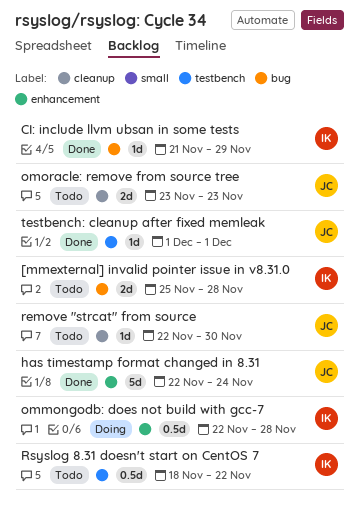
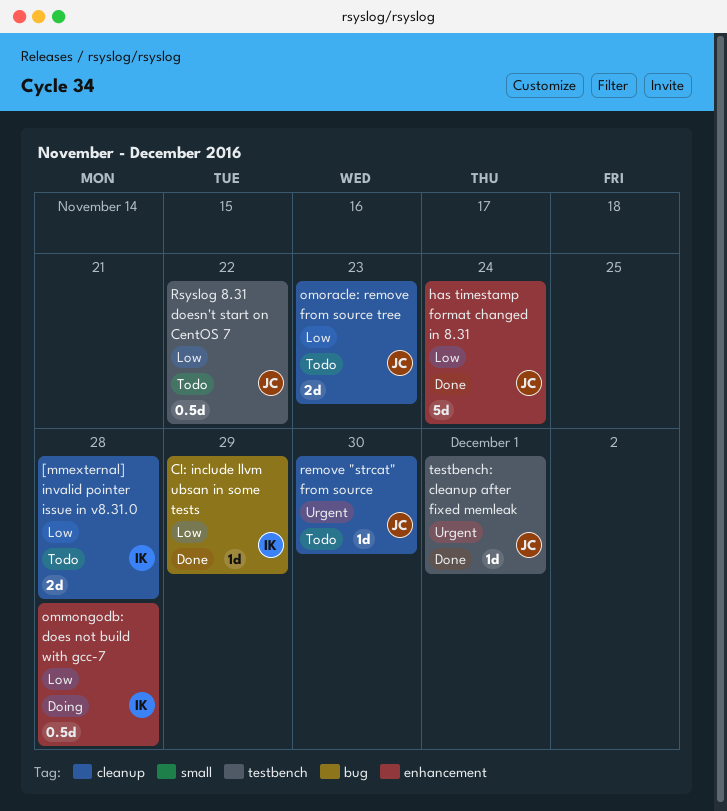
[mmexternal] invalid pointer issue in v8.31.0, label: bug -> cleanup
Rsyslog 8.31 doesn't start on CentOS 7, owner: IK -> JC

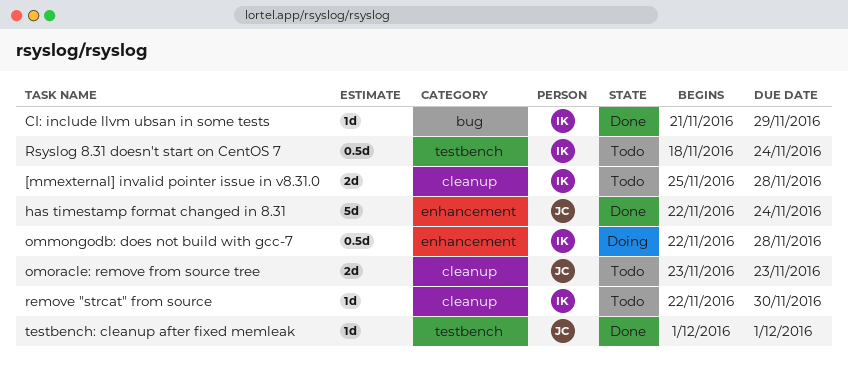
remove "strcat" from source, owner: JC -> IK
Rsyslog 8.31 doesn't start on CentOS 7, owner: JC -> IK
Rsyslog 8.31 doesn't start on CentOS 7, due: Nov 22 -> Nov 24

